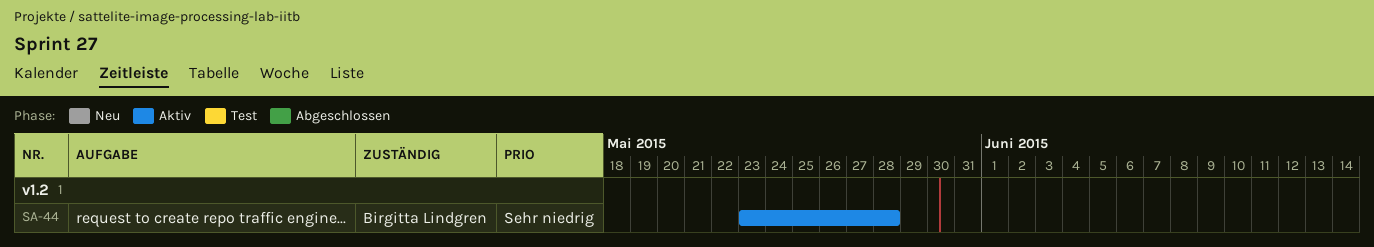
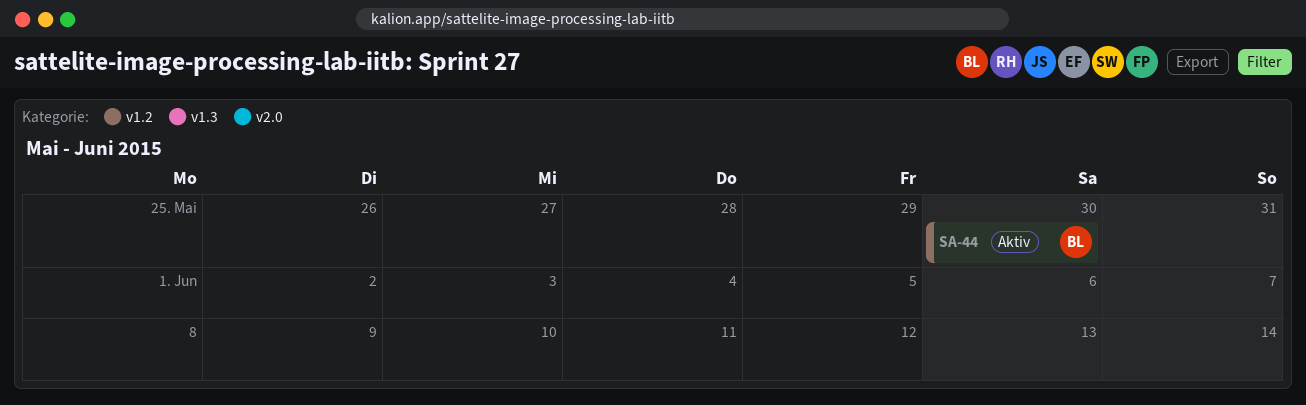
SA-44, due: May 28 -> May 30

